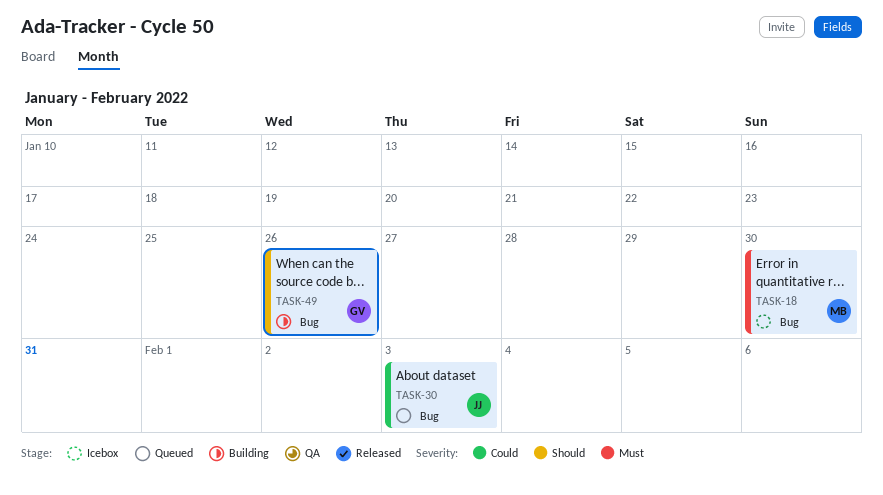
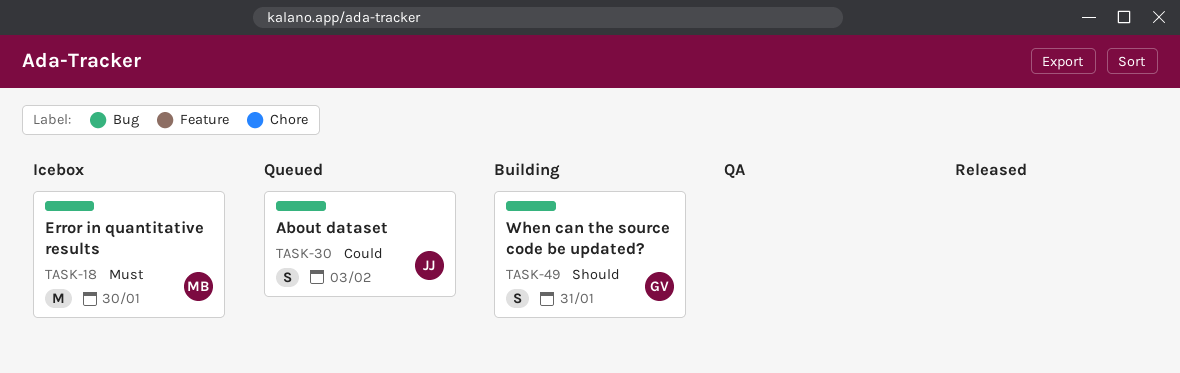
TASK-49, due: Jan 26 -> Jan 31

